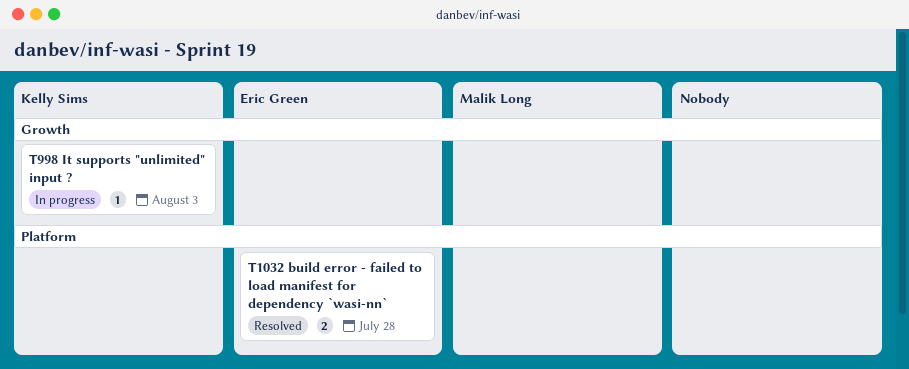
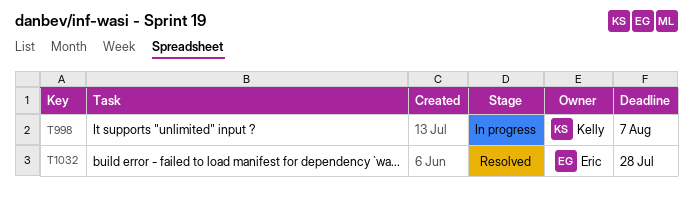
T998, due: Aug 3 -> Aug 7

